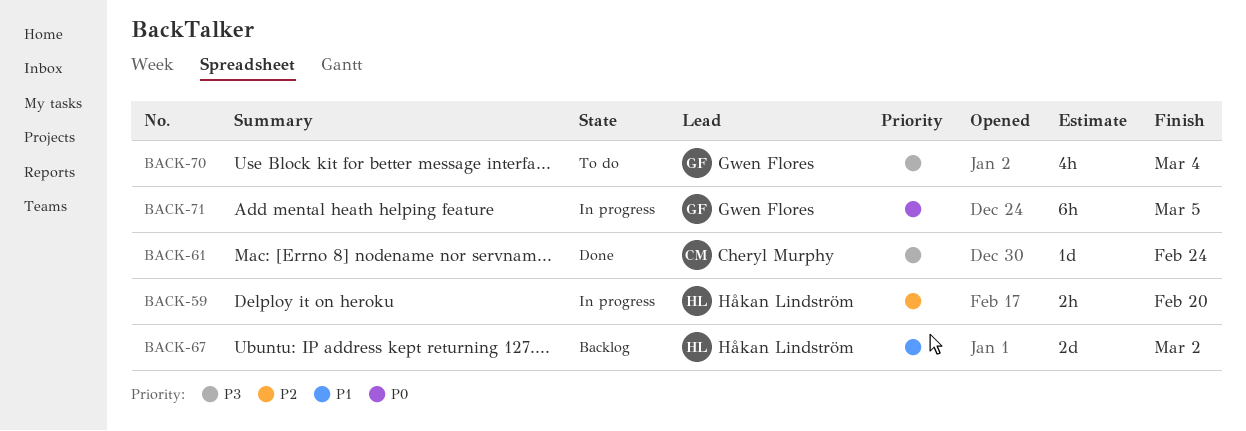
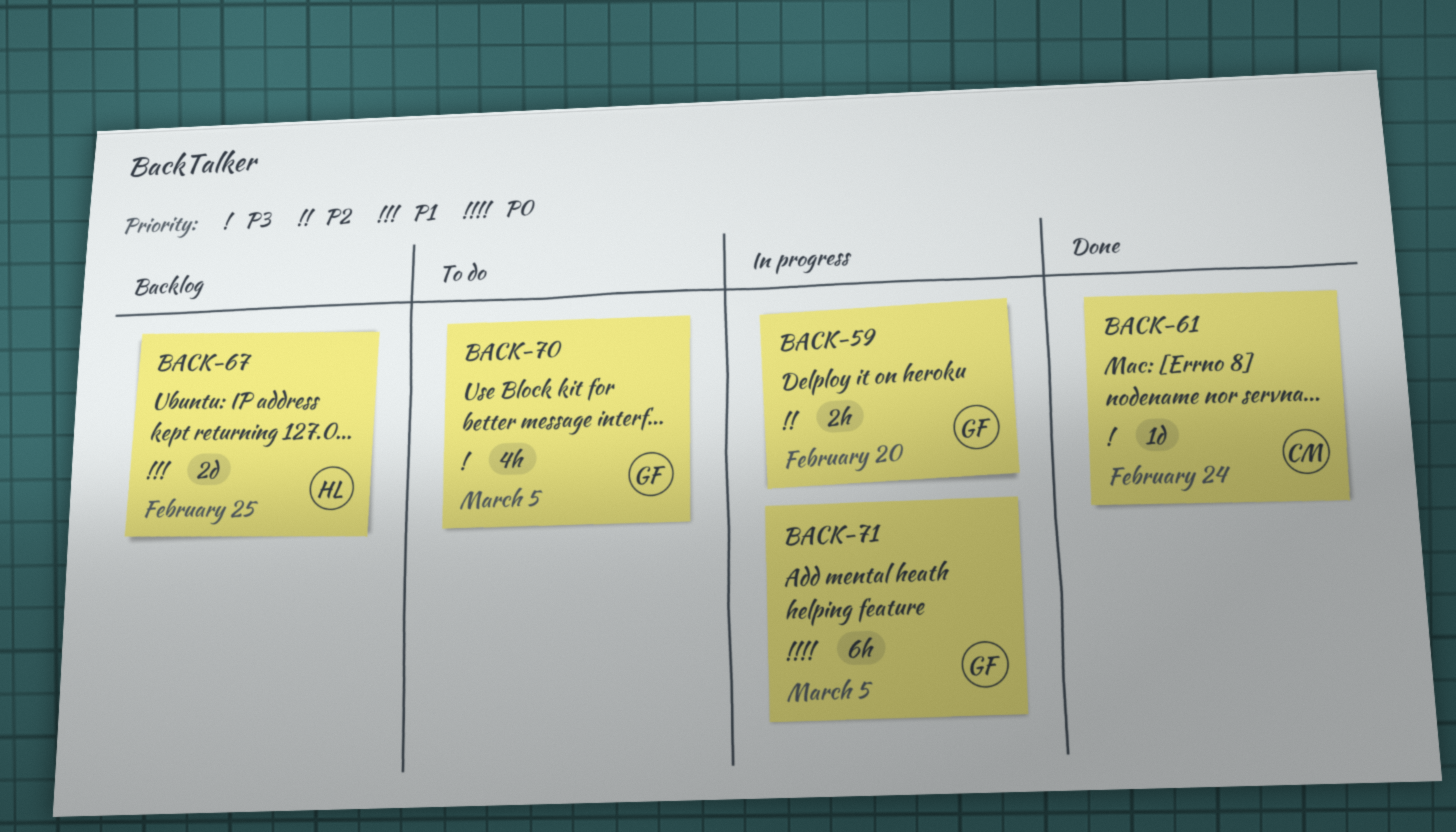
BACK-59, owner: Håkan Lindström -> Gwen Flores
BACK-67, due: Mar 2 -> Feb 25
BACK-70, due: Mar 4 -> Mar 5

